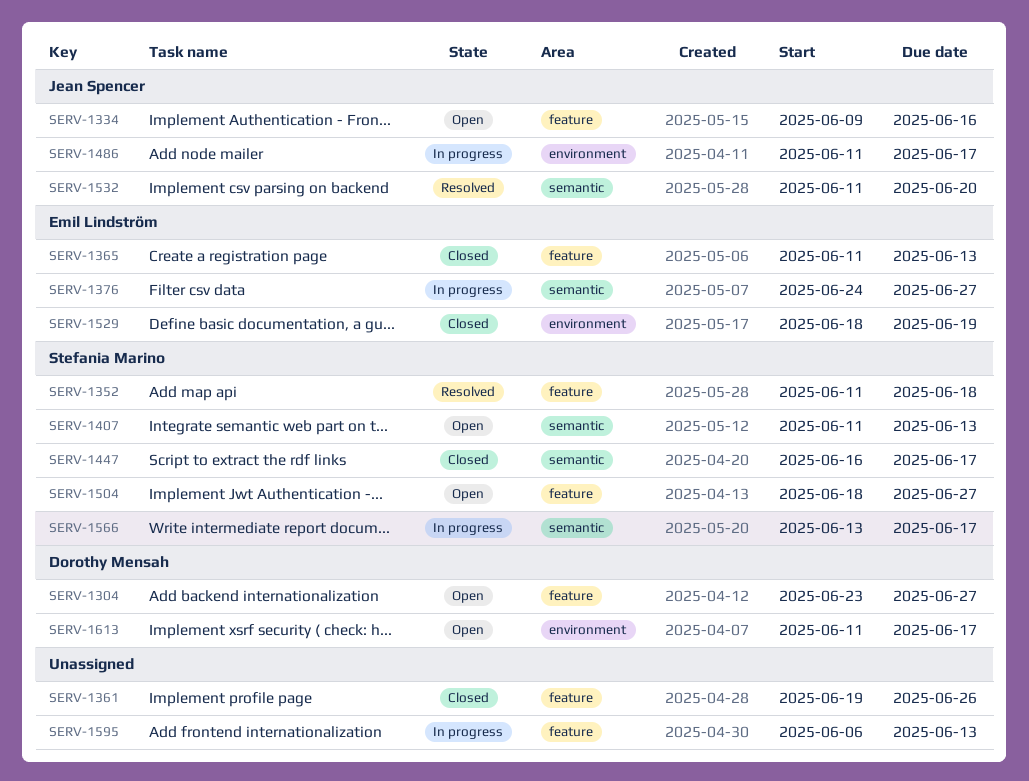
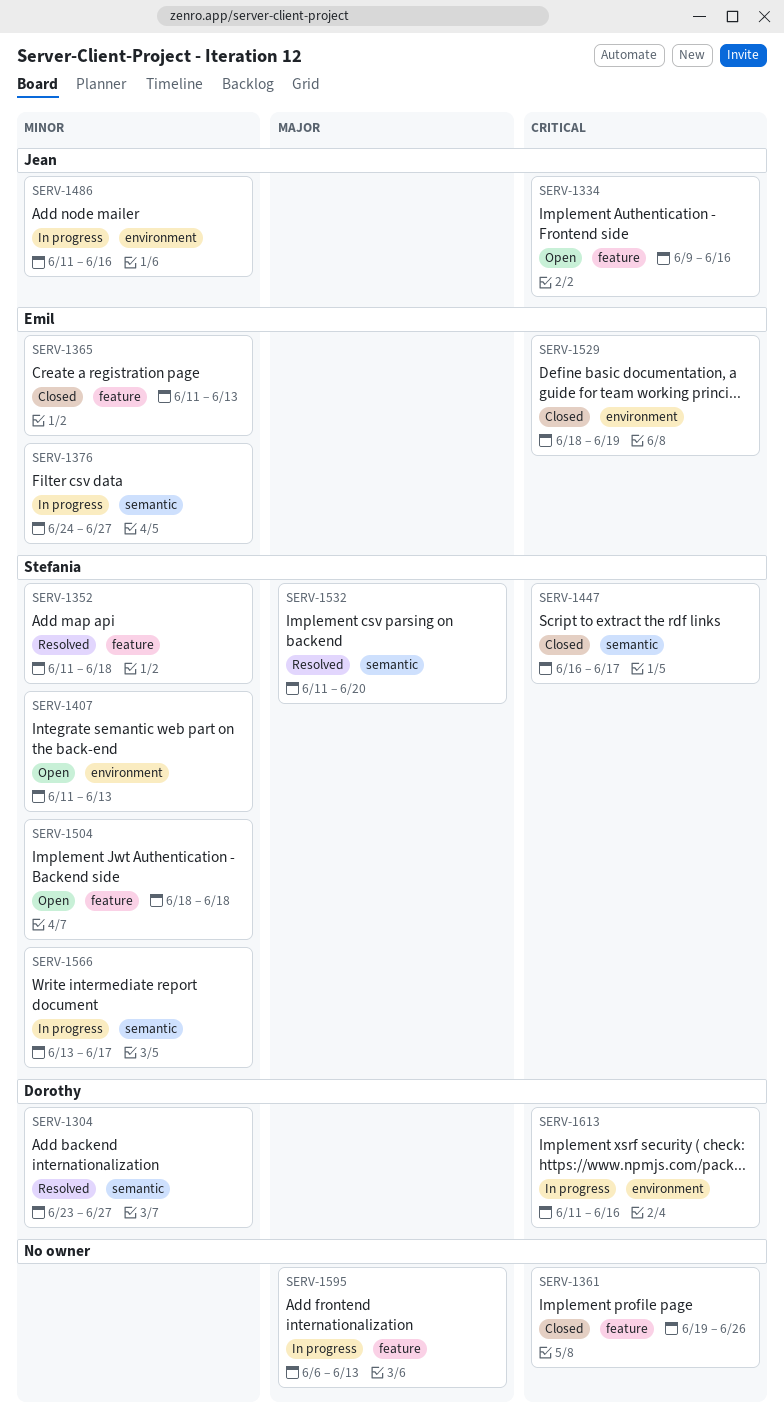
SERV-1304, status: Open -> Resolved
SERV-1304, label: feature -> semantic
SERV-1407, label: semantic -> environment
SERV-1486, due: Jun 17 -> Jun 16
SERV-1504, due: Jun 27 -> Jun 18
SERV-1532, owner: Jean Spencer -> Stefania Marino
SERV-1613, status: Open -> In progress
SERV-1613, due: Jun 17 -> Jun 16

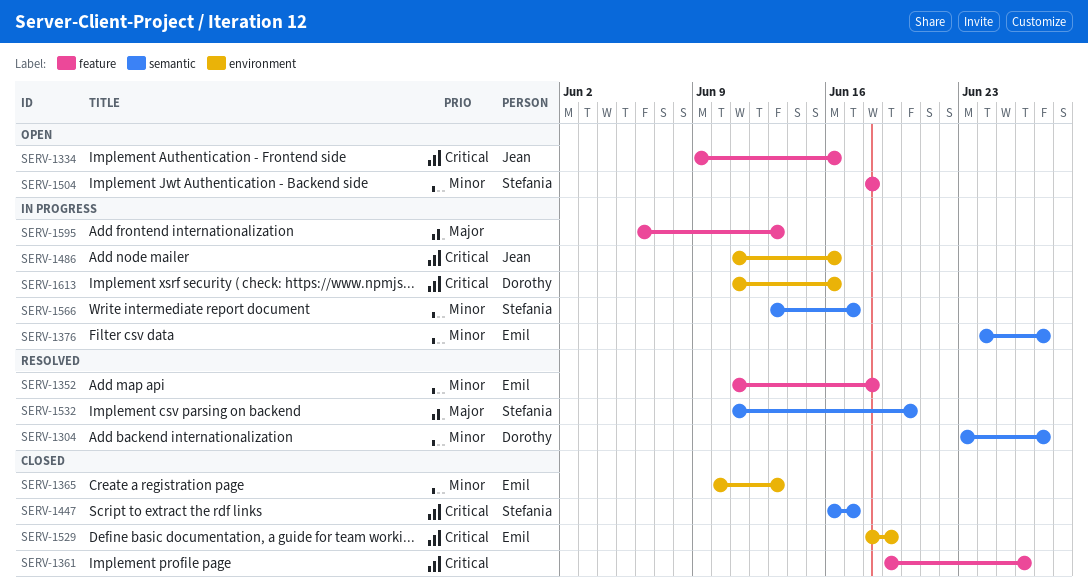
SERV-1352, owner: Stefania -> Emil
SERV-1365, label: feature -> environment
SERV-1365, start: Jun 11 -> Jun 10
SERV-1407: present -> none
SERV-1486, priority: Minor -> Critical

